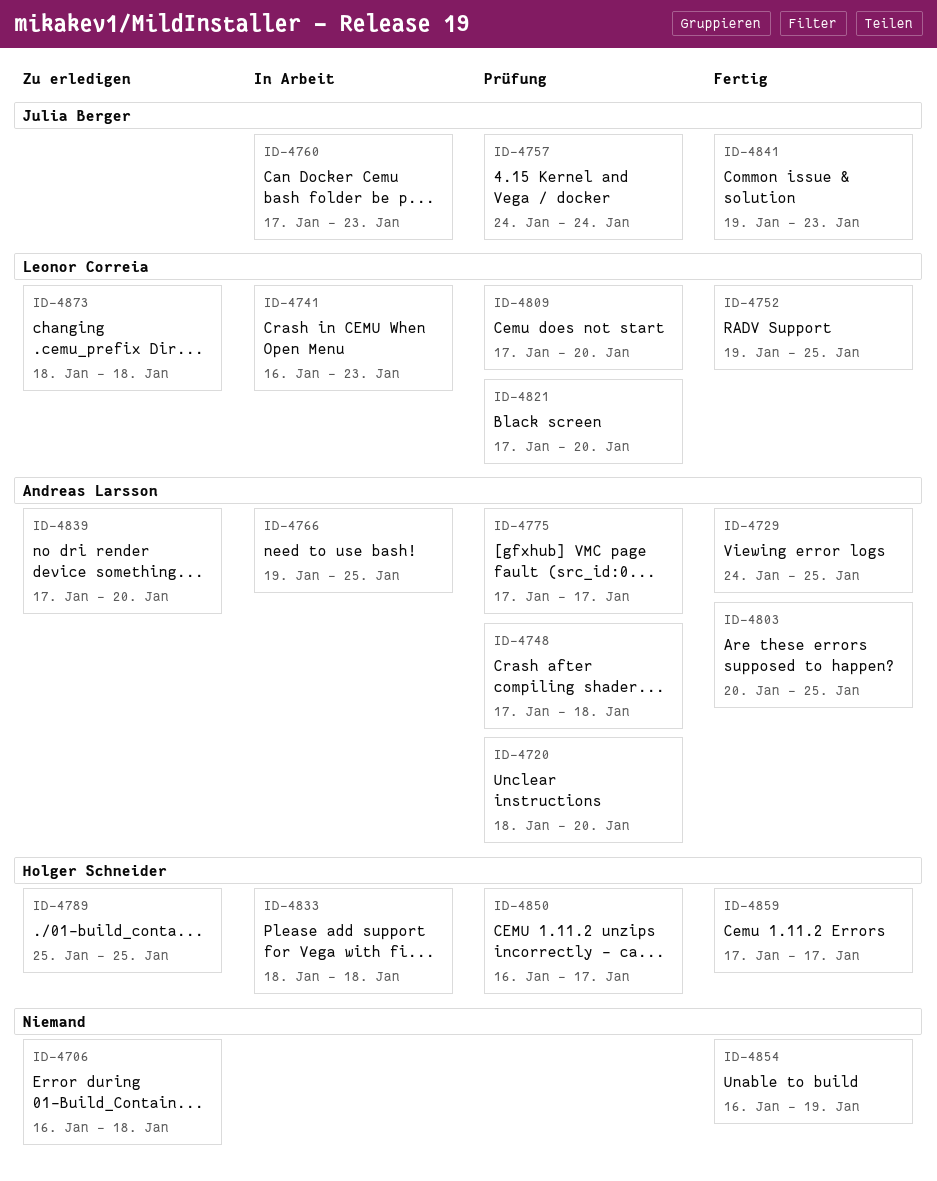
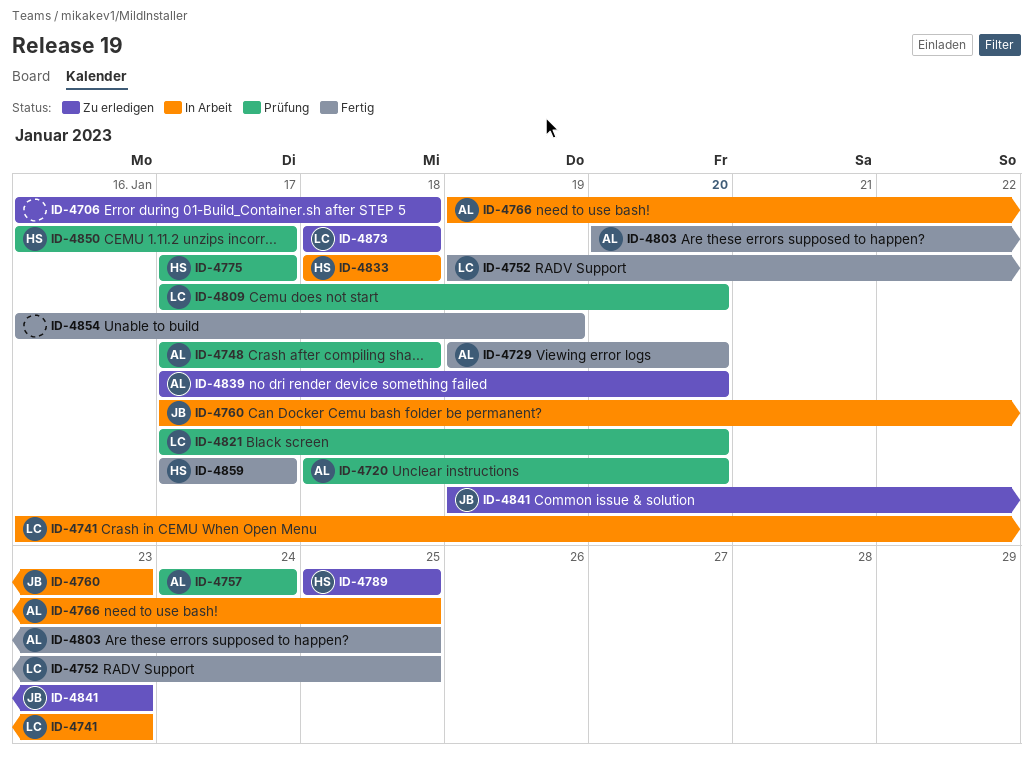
ID-4729, start: Jan 24 -> Jan 19
ID-4729, due: Jan 25 -> Jan 20
ID-4757, owner: Julia Berger -> Andreas Larsson
ID-4775, owner: Andreas Larsson -> Holger Schneider
ID-4841, status: Fertig -> Zu erledigen

